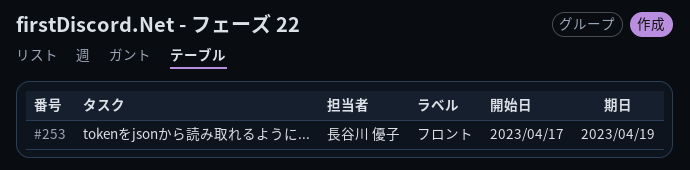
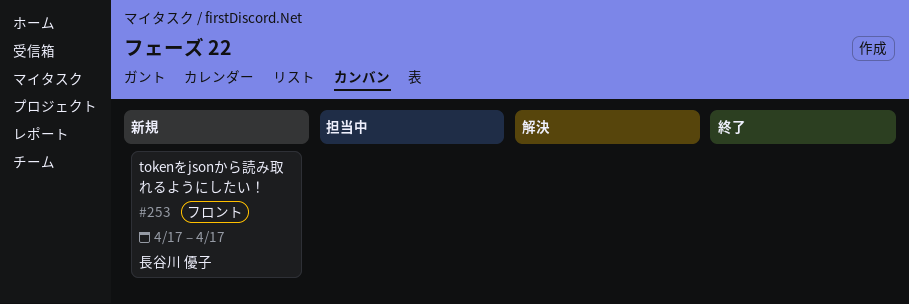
#253, due: Apr 19 -> Apr 17

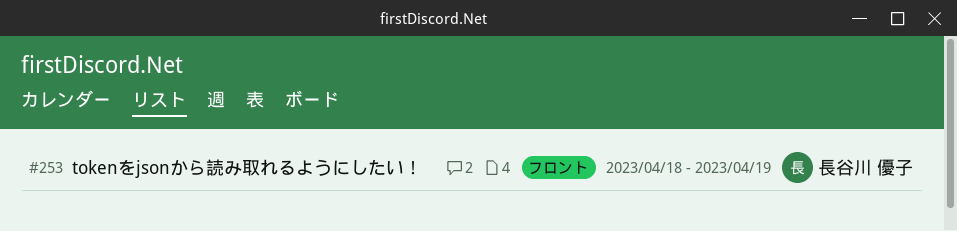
#253, start: Apr 17 -> Apr 18
#253, due: Apr 17 -> Apr 19

